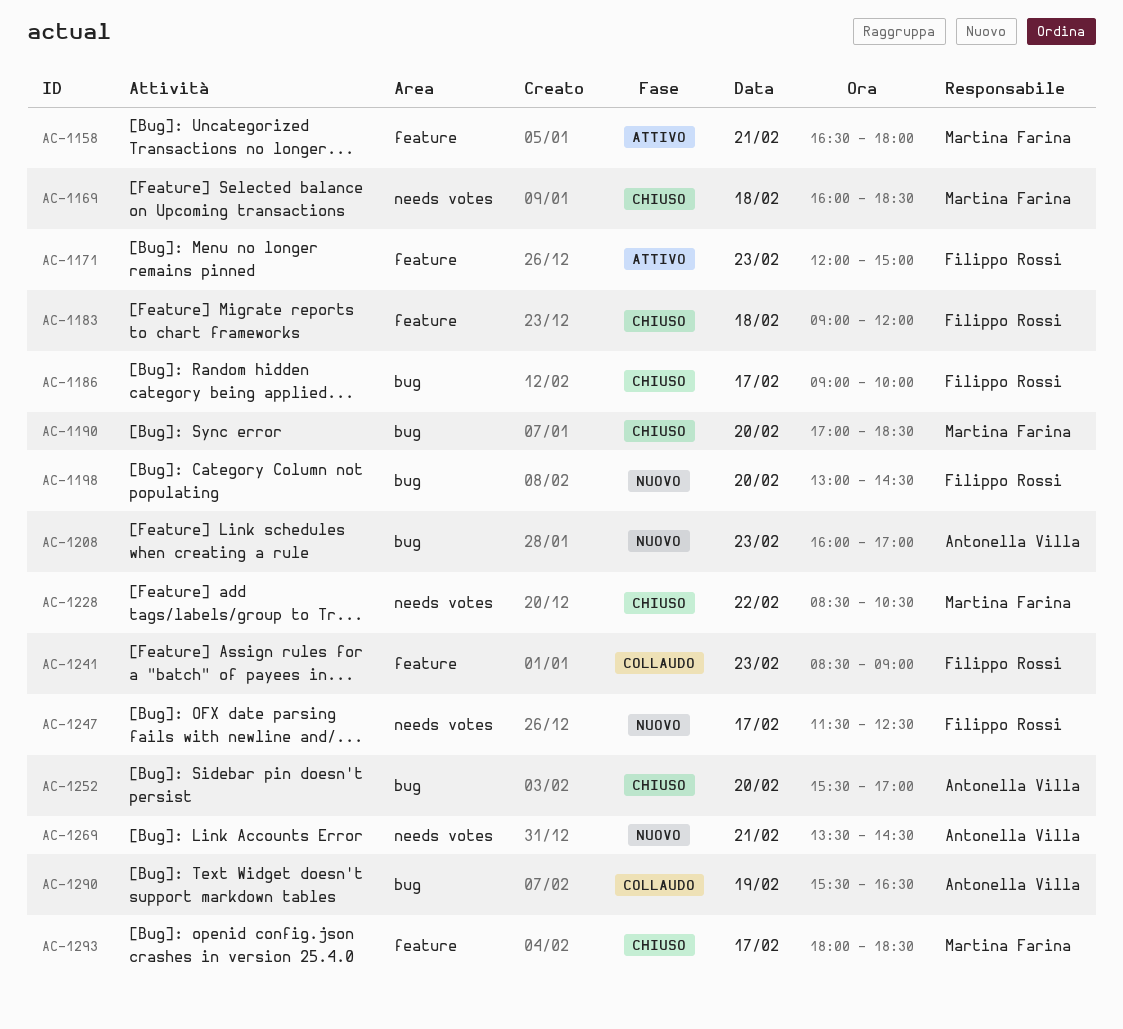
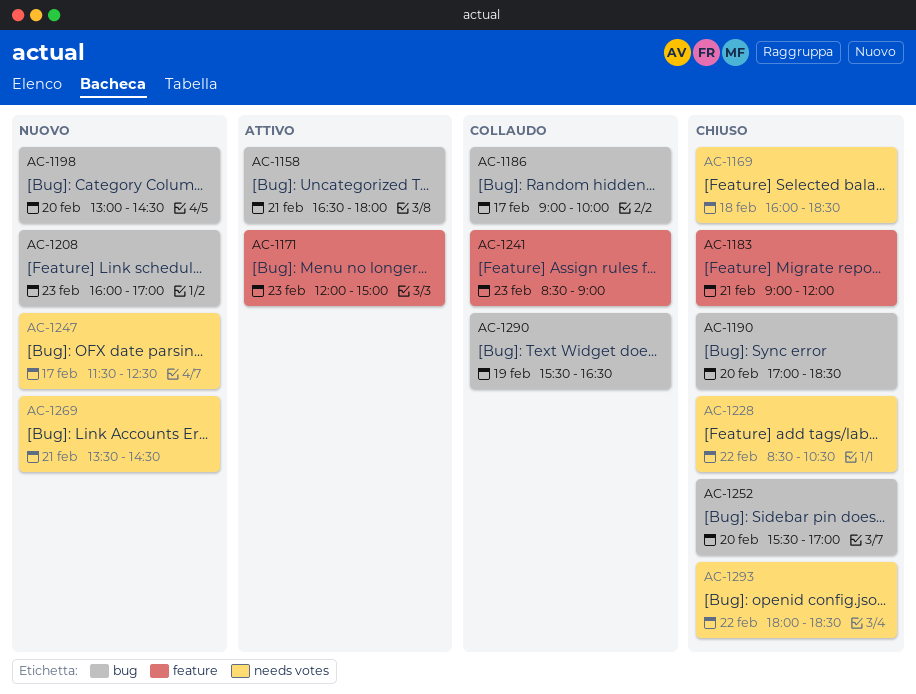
AC-1158, label: feature -> bug
AC-1183, day: Feb 18 -> Feb 21
AC-1186, status: Chiuso -> Collaudo
AC-1293, label: feature -> needs votes
AC-1293, day: Feb 17 -> Feb 22

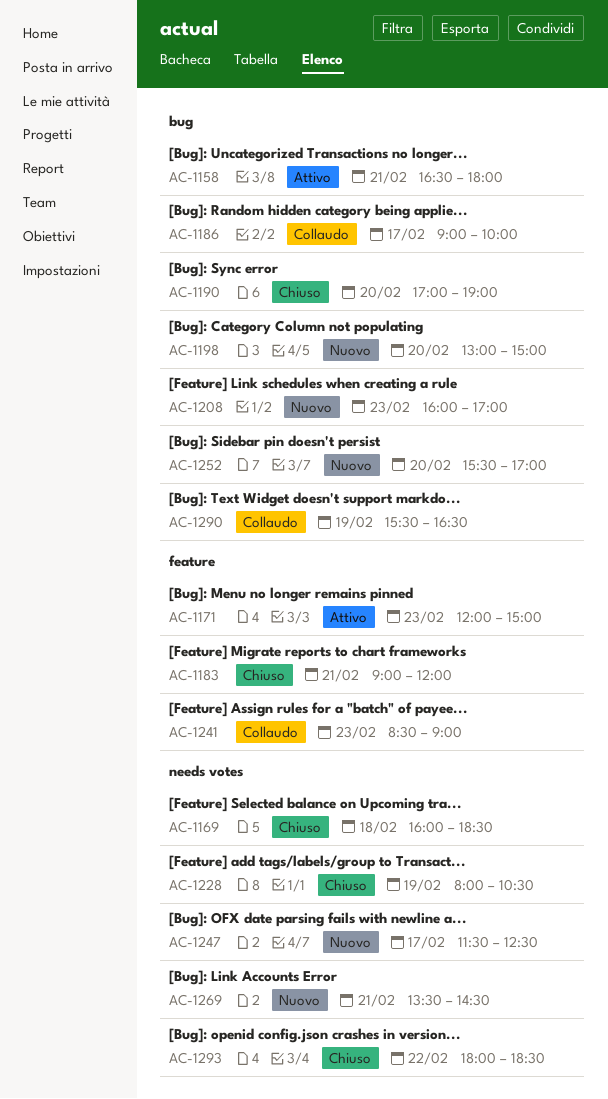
AC-1190, ends: 18:30 -> 19:00
AC-1198, ends: 14:30 -> 15:00
AC-1228, day: Feb 22 -> Feb 19
AC-1228, begins: 08:30 -> 08:00
AC-1252, status: Chiuso -> Nuovo

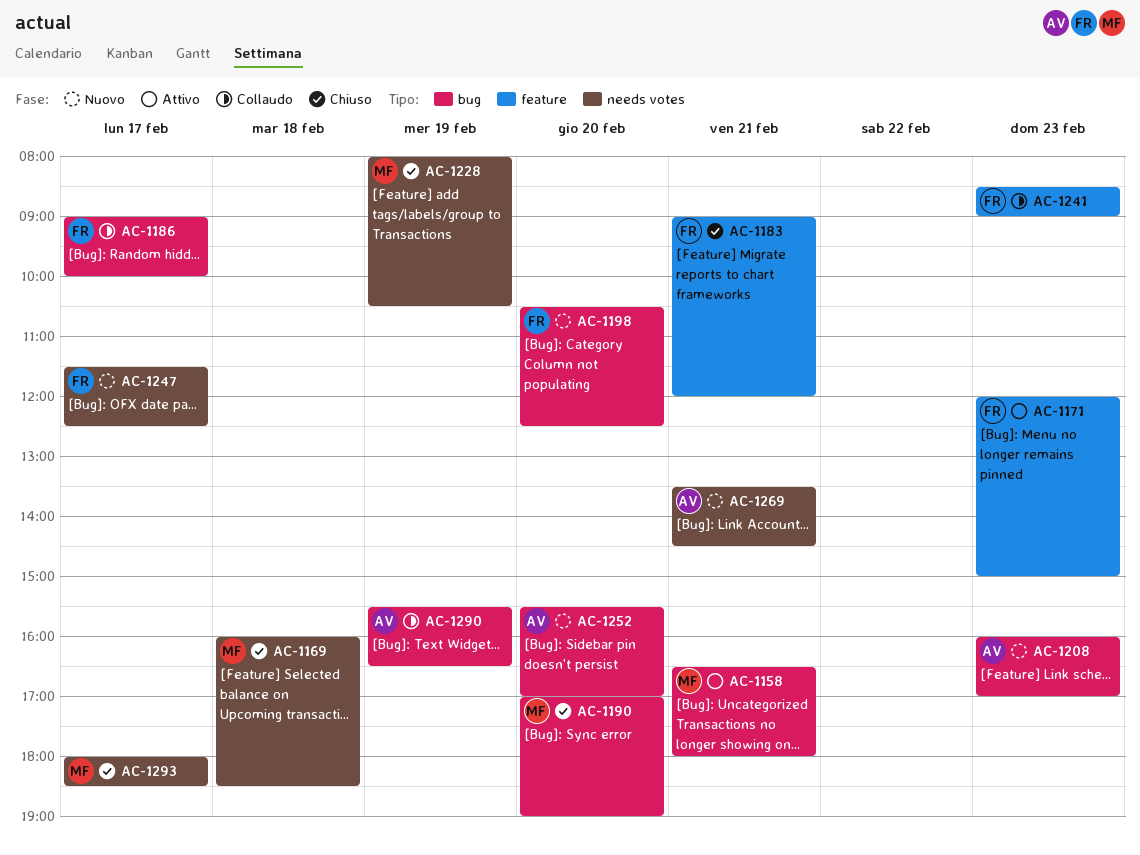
AC-1198, begins: 13:00 -> 10:30
AC-1198, ends: 15:00 -> 12:30
AC-1293, day: Feb 22 -> Feb 17

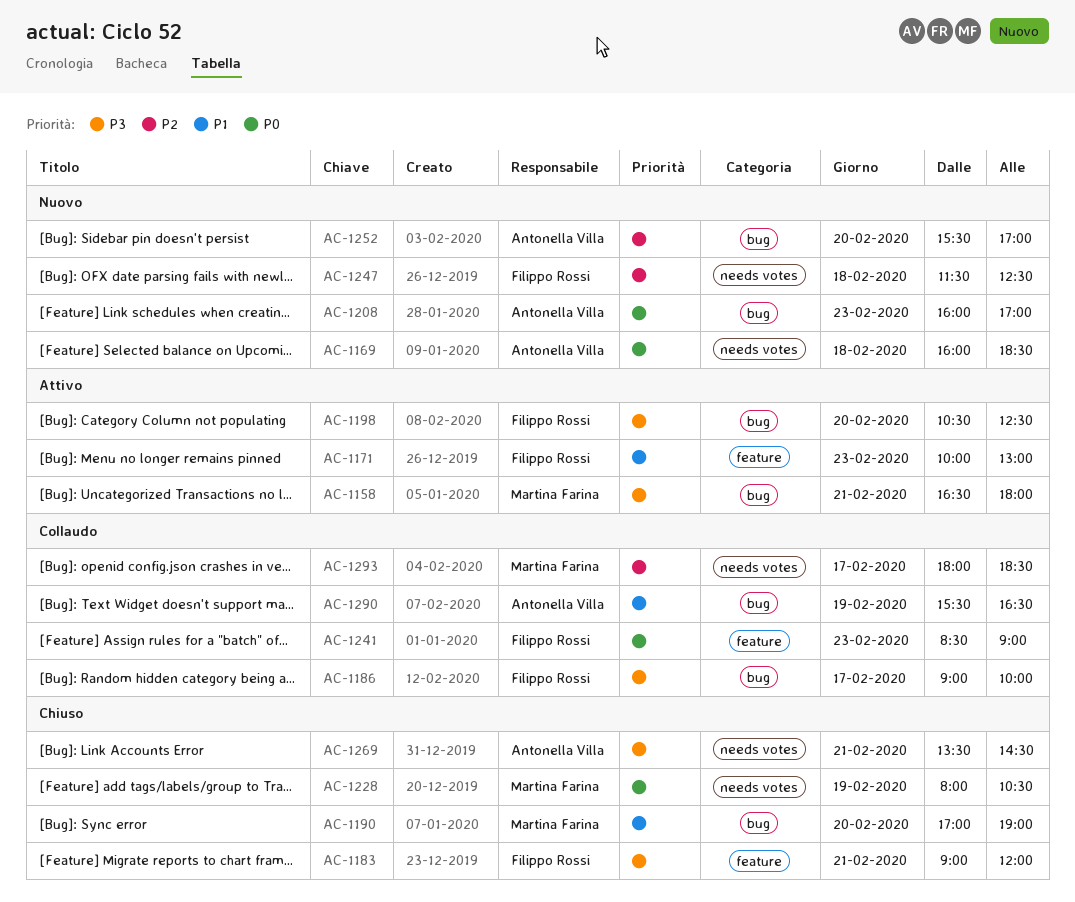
AC-1169, status: Chiuso -> Nuovo
AC-1169, owner: Martina Farina -> Antonella Villa
AC-1171, begins: 12:00 -> 10:00
AC-1171, ends: 15:00 -> 13:00
AC-1198, status: Nuovo -> Attivo
AC-1247, day: Feb 17 -> Feb 18
AC-1269, status: Nuovo -> Chiuso
AC-1293, status: Chiuso -> Collaudo

